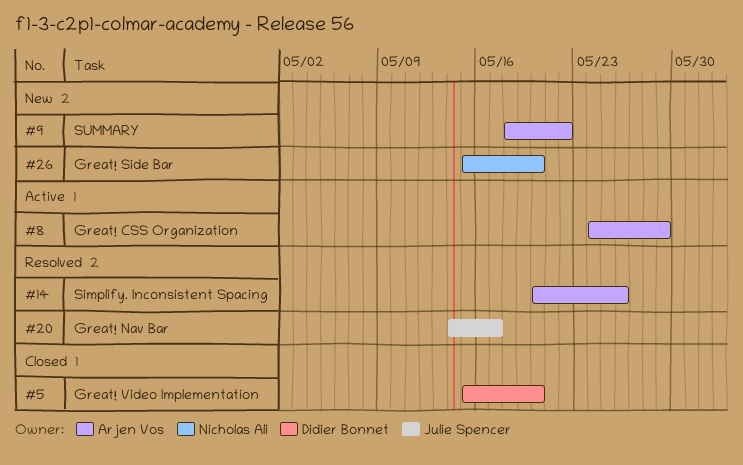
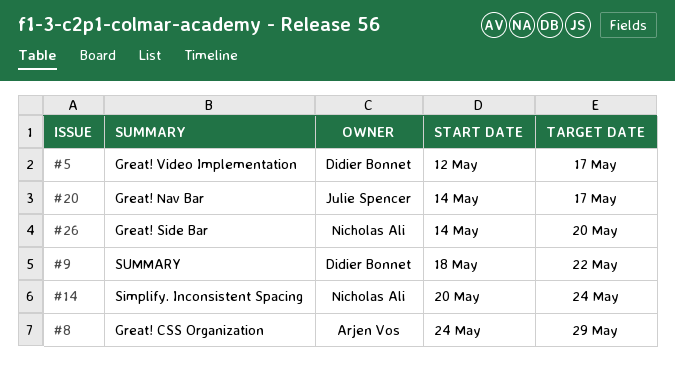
#5, start: May 15 -> May 12
#5, due: May 20 -> May 17
#9, owner: Arjen Vos -> Didier Bonnet
#14, owner: Arjen Vos -> Nicholas Ali
#14, due: May 26 -> May 24
#26, start: May 15 -> May 14

